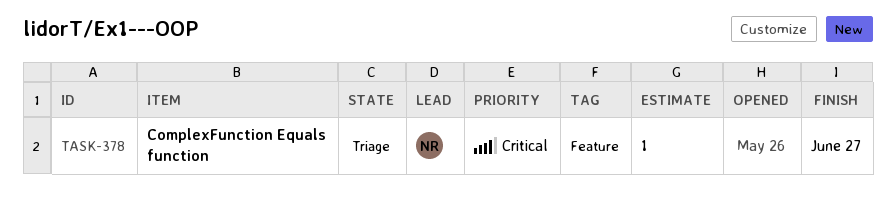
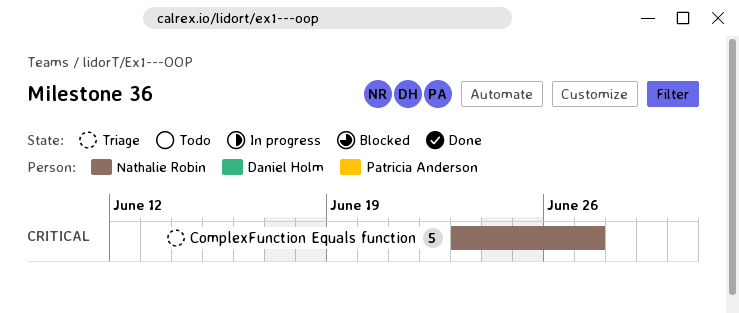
ComplexFunction Equals function, estimate: 1 -> 5

